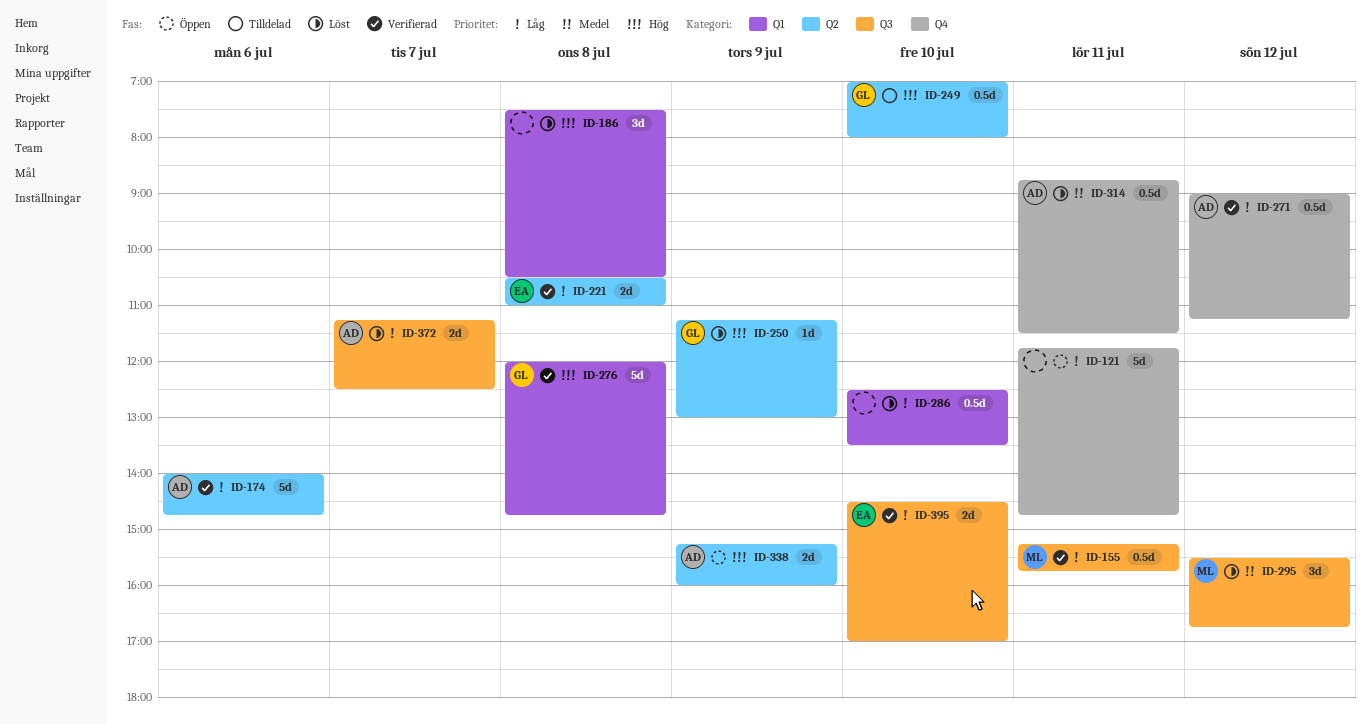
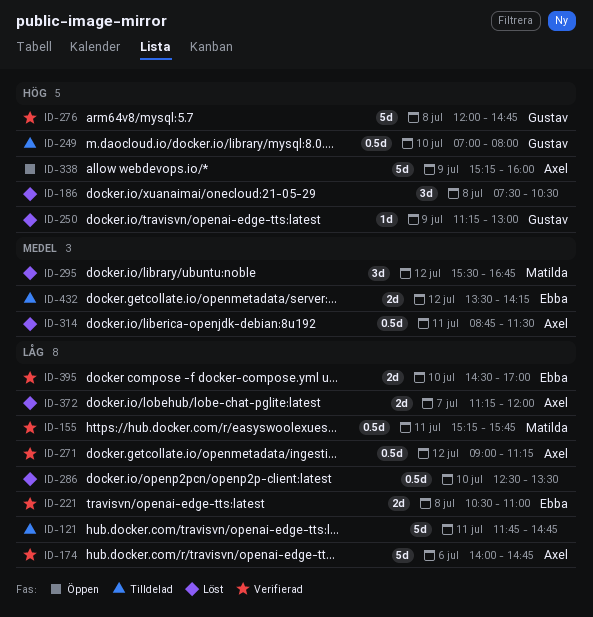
ID-121, status: Öppen -> Tilldelad
ID-338, estimate: 2d -> 5d
ID-372, ends: 12:30 -> 12:00
ID-432: none -> present

